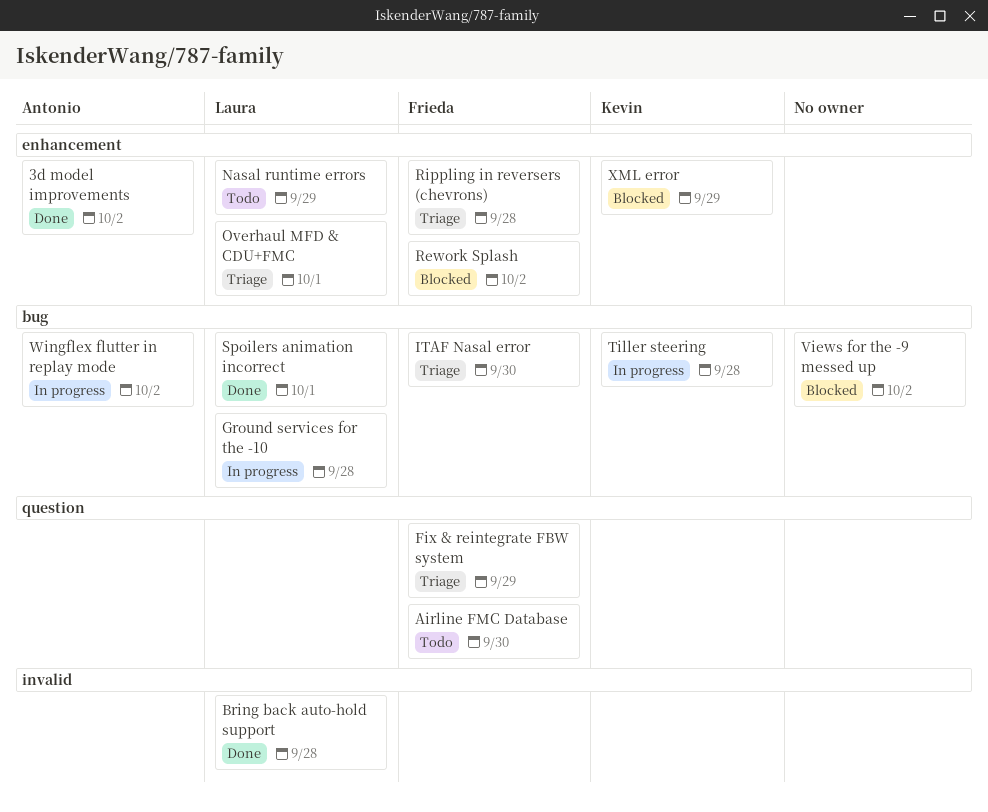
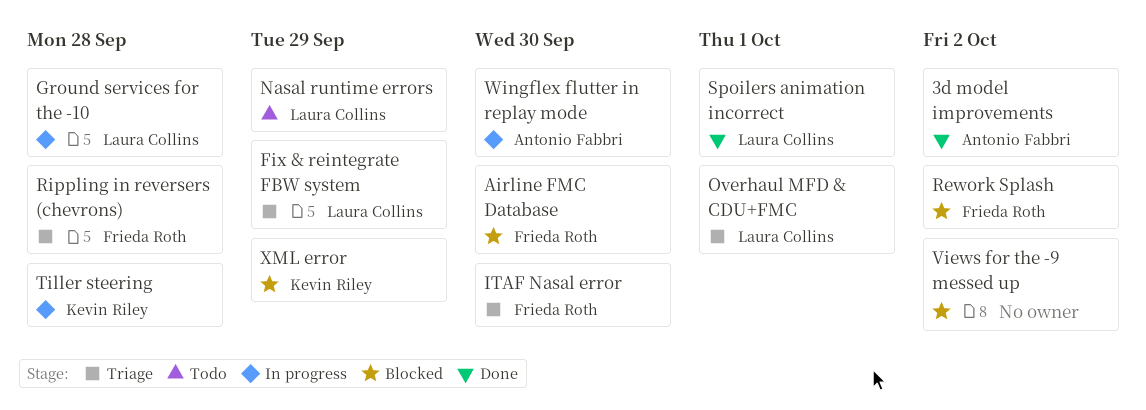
Airline FMC Database, status: Todo -> Blocked
Bring back auto-hold support: present -> none
Fix & reintegrate FBW system, owner: Frieda Roth -> Laura Collins
Wingflex flutter in replay mode, due: Oct 2 -> Sep 30

